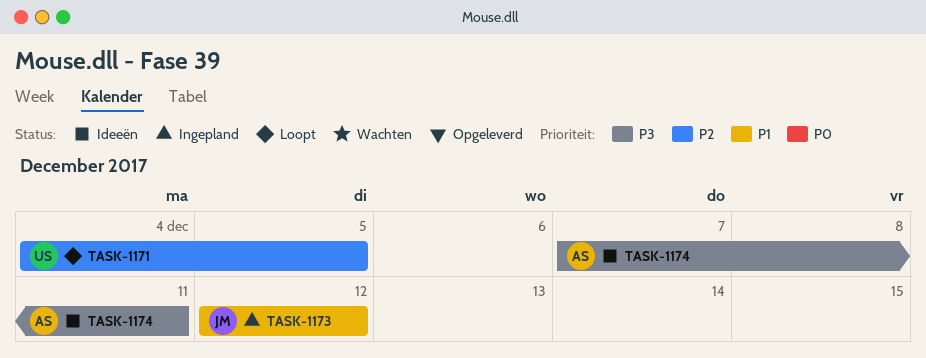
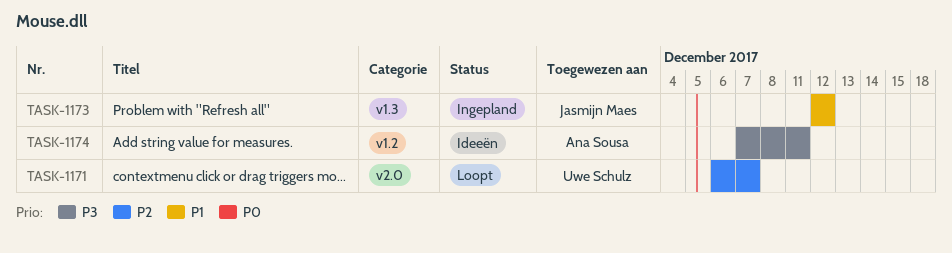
TASK-1171, start: Dec 4 -> Dec 6
TASK-1171, due: Dec 5 -> Dec 7

